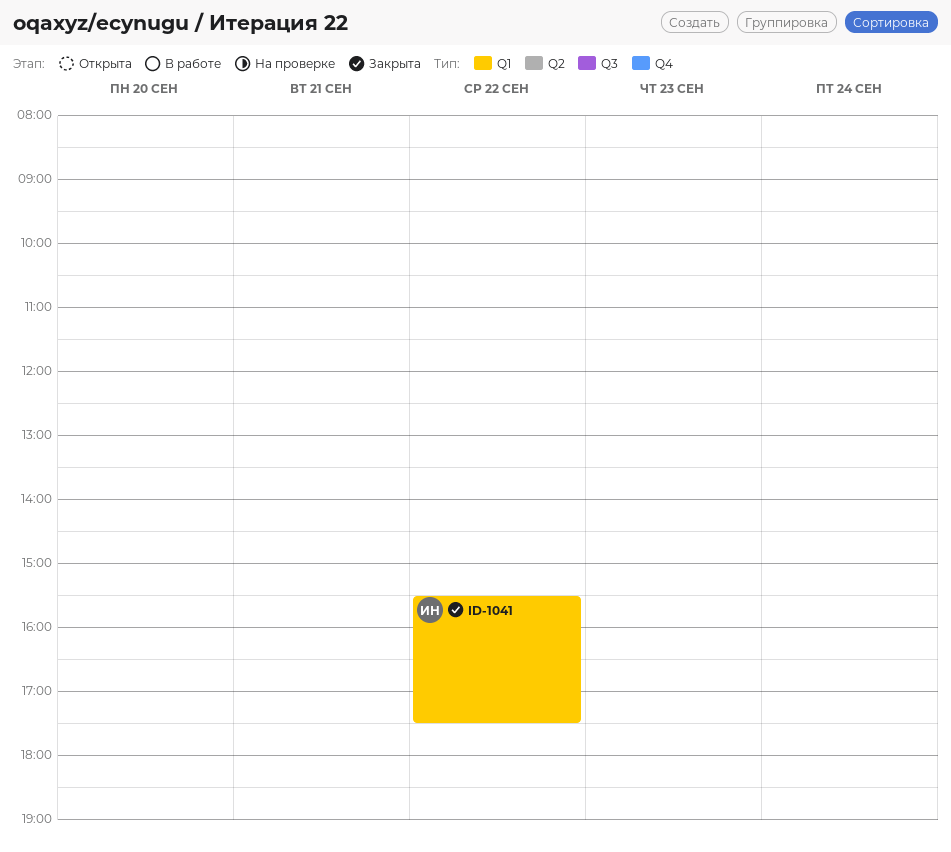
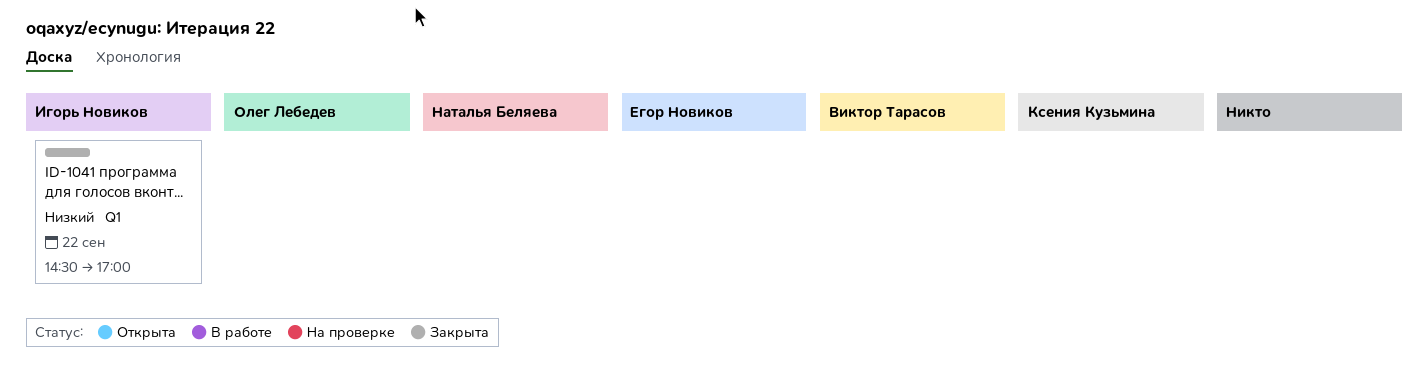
ID-1041, begins: 15:30 -> 14:30
ID-1041, ends: 17:30 -> 17:00

